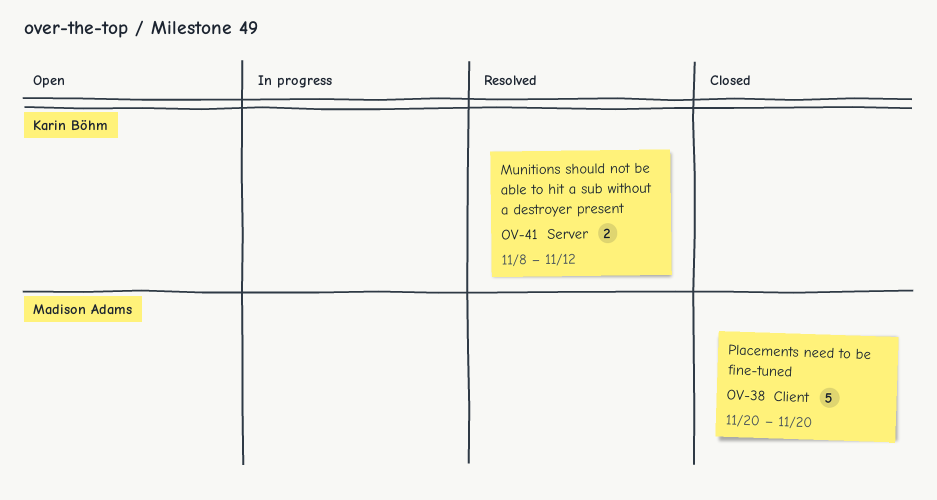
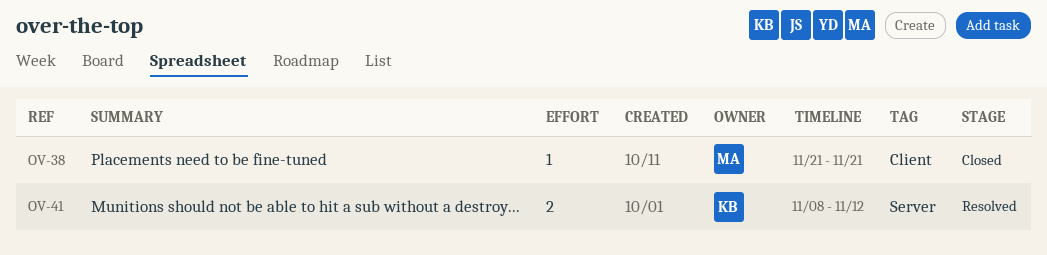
OV-38, estimate: 5 -> 1
OV-38, start: Nov 20 -> Nov 21
OV-38, due: Nov 20 -> Nov 21

